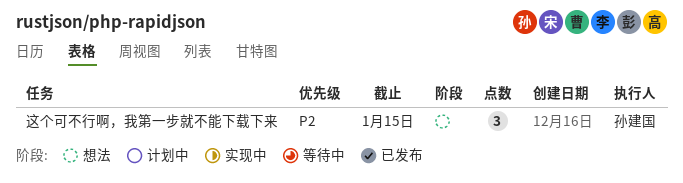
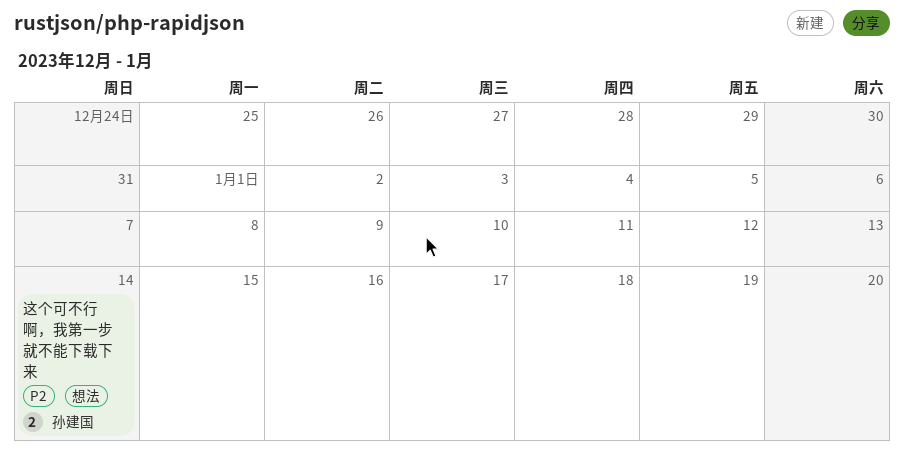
这个可不行啊，我第一步就不能下载下来, estimate: 3 -> 2
这个可不行啊，我第一步就不能下载下来, due: Jan 15 -> Jan 14

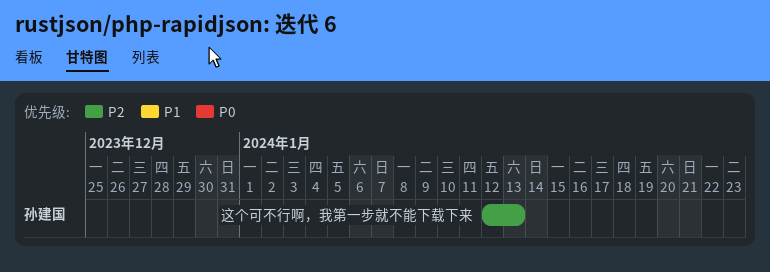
这个可不行啊，我第一步就不能下载下来, due: Jan 14 -> Jan 13

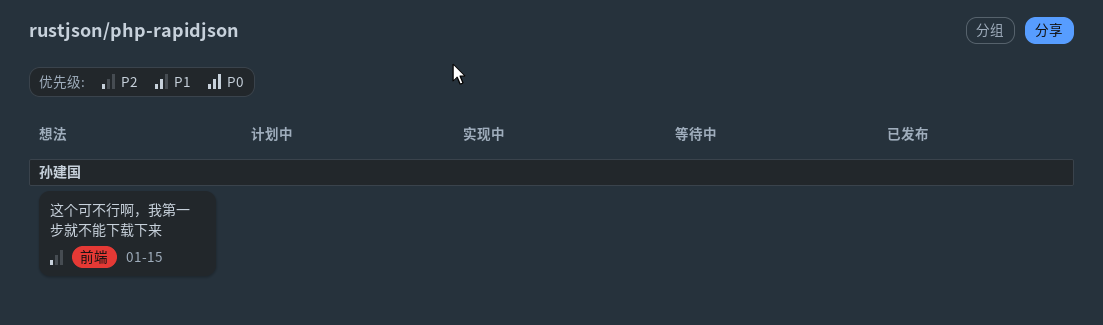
这个可不行啊，我第一步就不能下载下来, due: Jan 13 -> Jan 15

